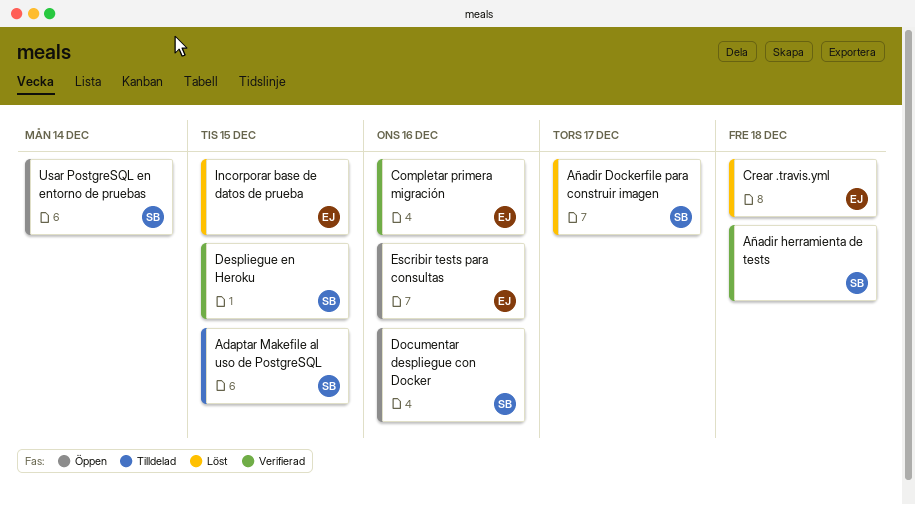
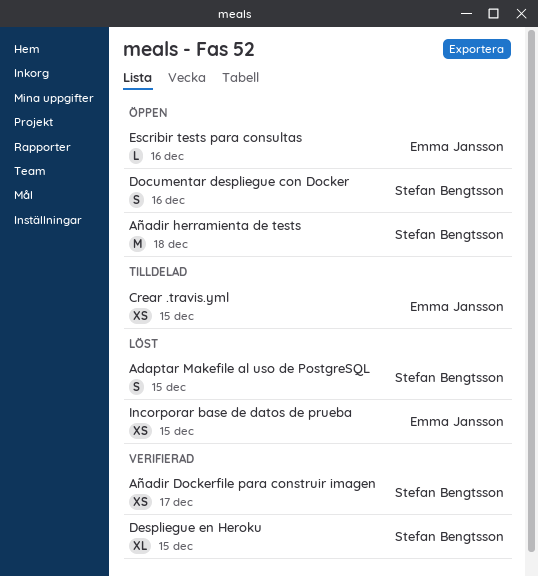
Adaptar Makefile al uso de PostgreSQL, status: Tilldelad -> Löst
Añadir Dockerfile para construir imagen, status: Löst -> Verifierad
Añadir herramienta de tests, status: Verifierad -> Öppen
Completar primera migración: present -> none
Crear .travis.yml, status: Löst -> Tilldelad
Crear .travis.yml, due: Dec 18 -> Dec 15
Usar PostgreSQL en entorno de pruebas: present -> none

